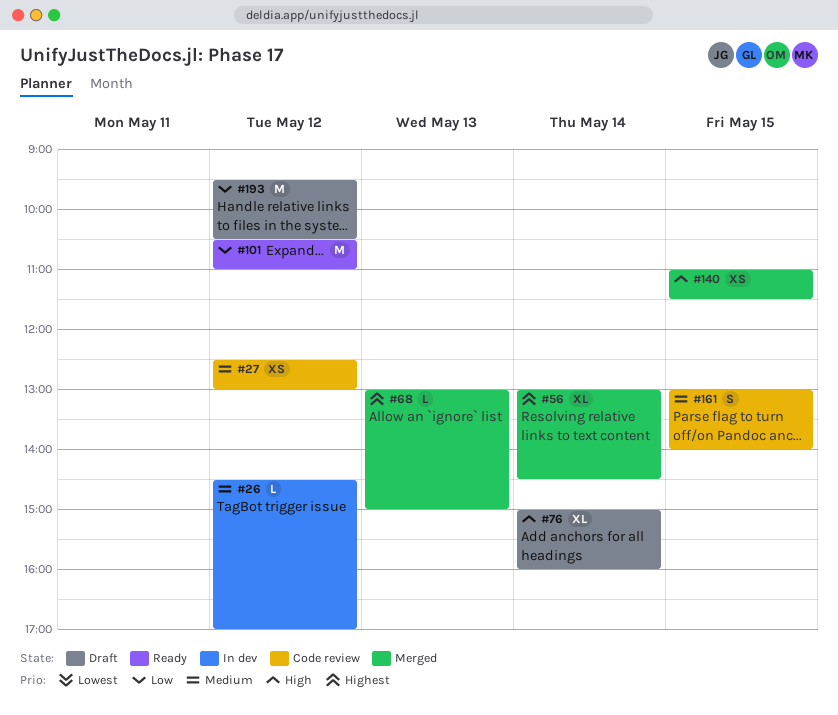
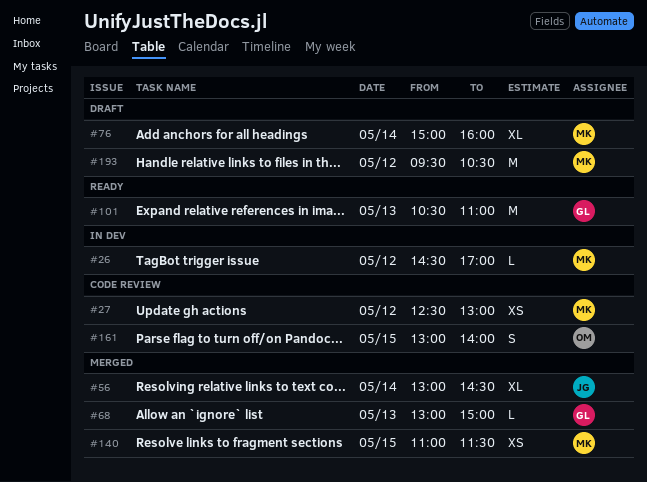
#101, day: May 12 -> May 13

